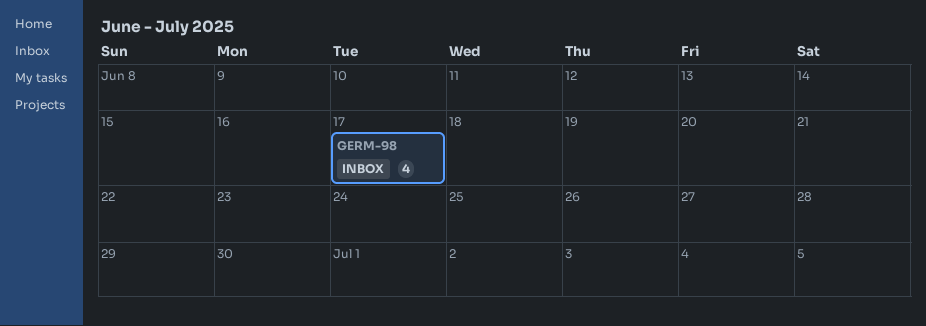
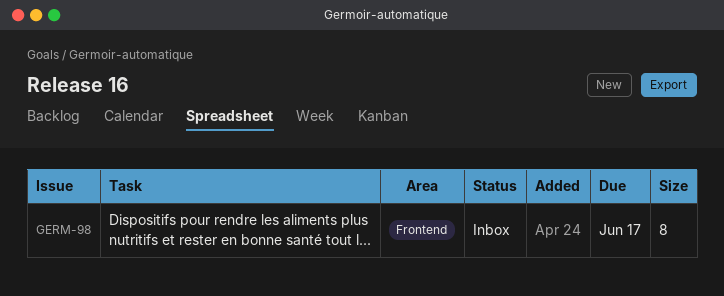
GERM-98, estimate: 4 -> 8

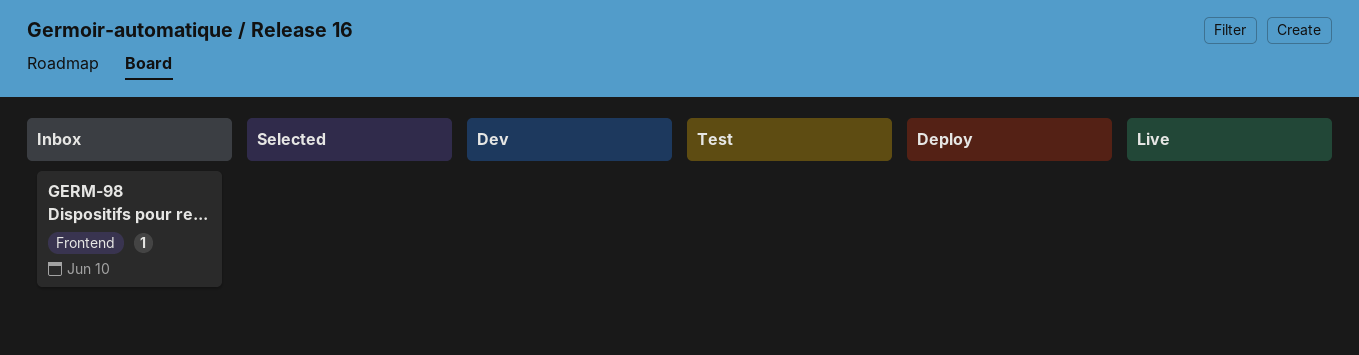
GERM-98, estimate: 8 -> 1
GERM-98, due: Jun 17 -> Jun 10

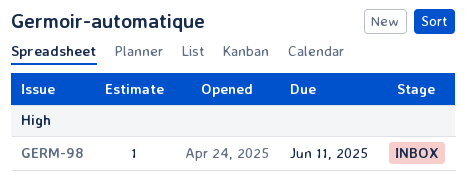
GERM-98, due: Jun 10 -> Jun 11

